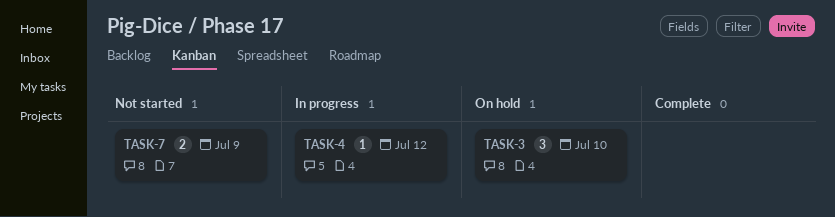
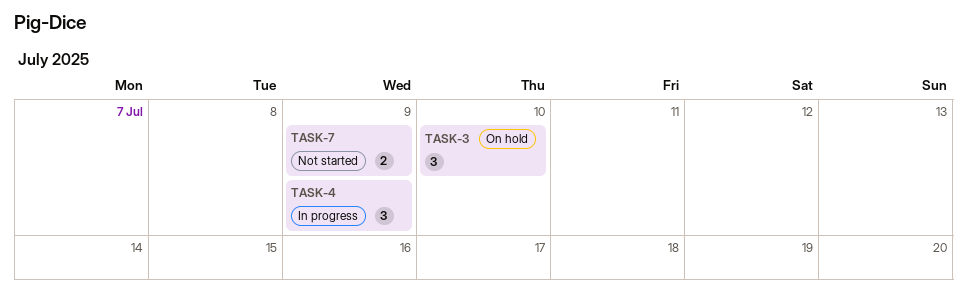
TASK-4, estimate: 1 -> 3
TASK-4, due: Jul 12 -> Jul 9

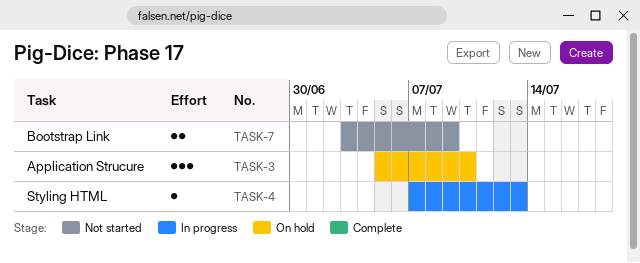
TASK-4, estimate: 3 -> 1
TASK-4, due: Jul 9 -> Jul 13

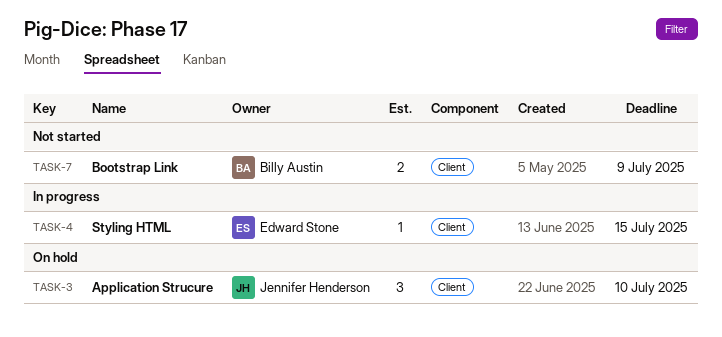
TASK-4, due: Jul 13 -> Jul 15

